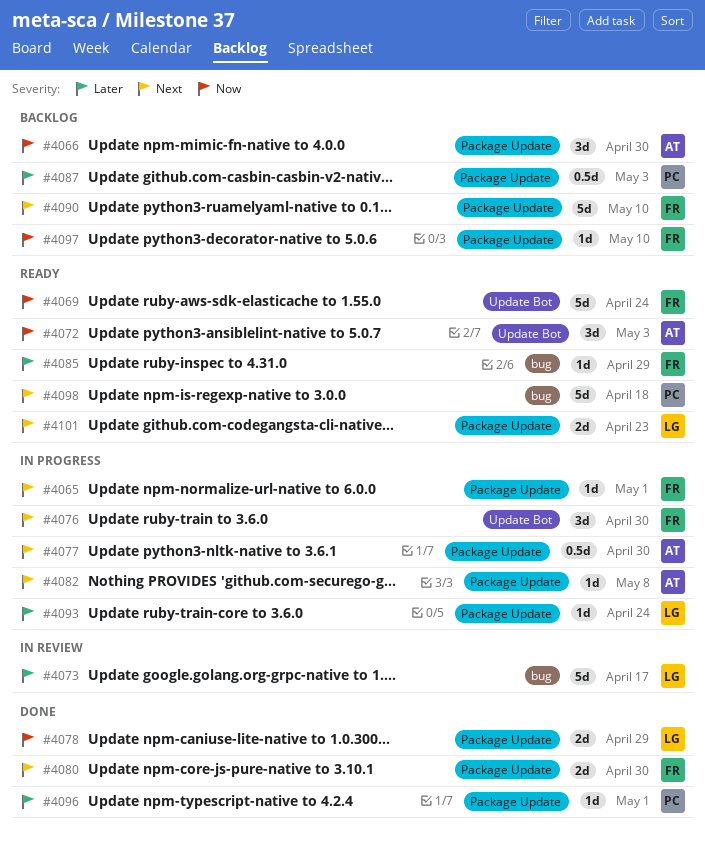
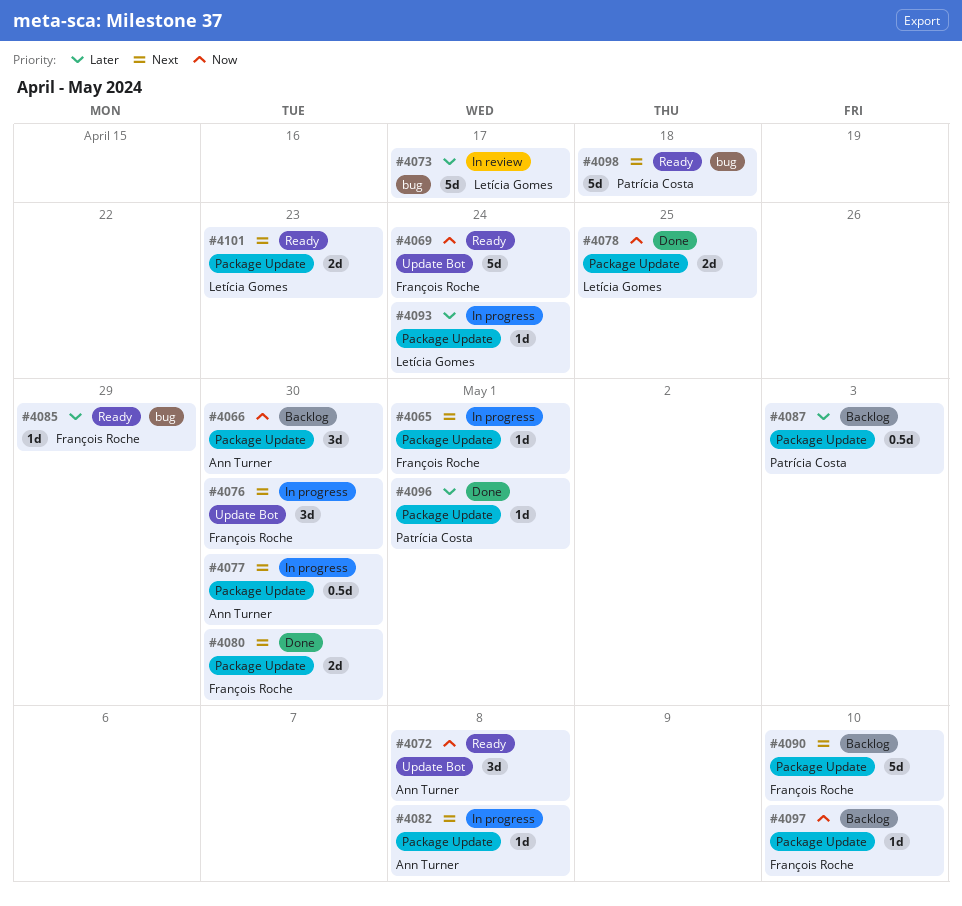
#4072, due: May 3 -> May 8
#4078, due: Apr 29 -> Apr 25

